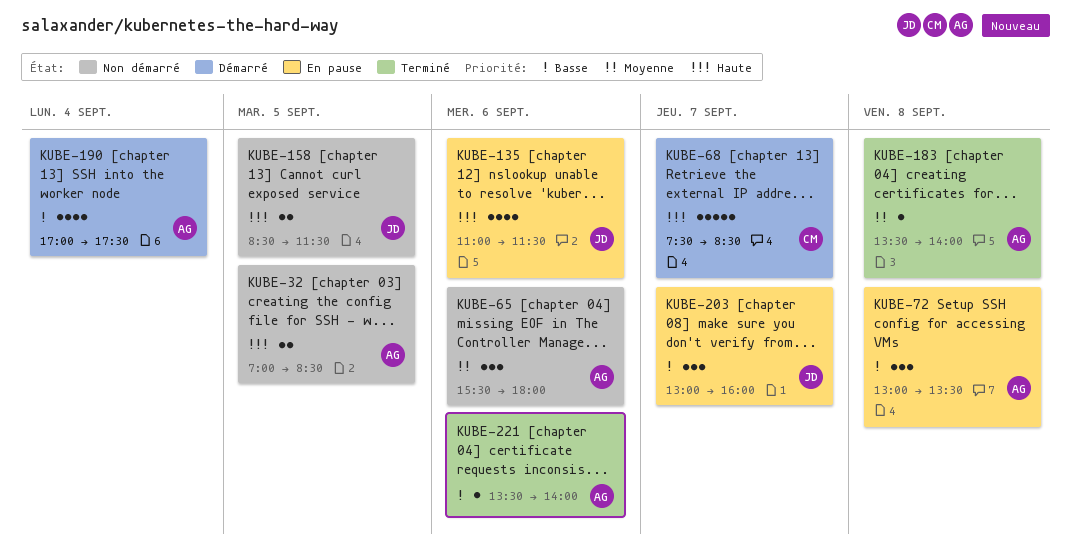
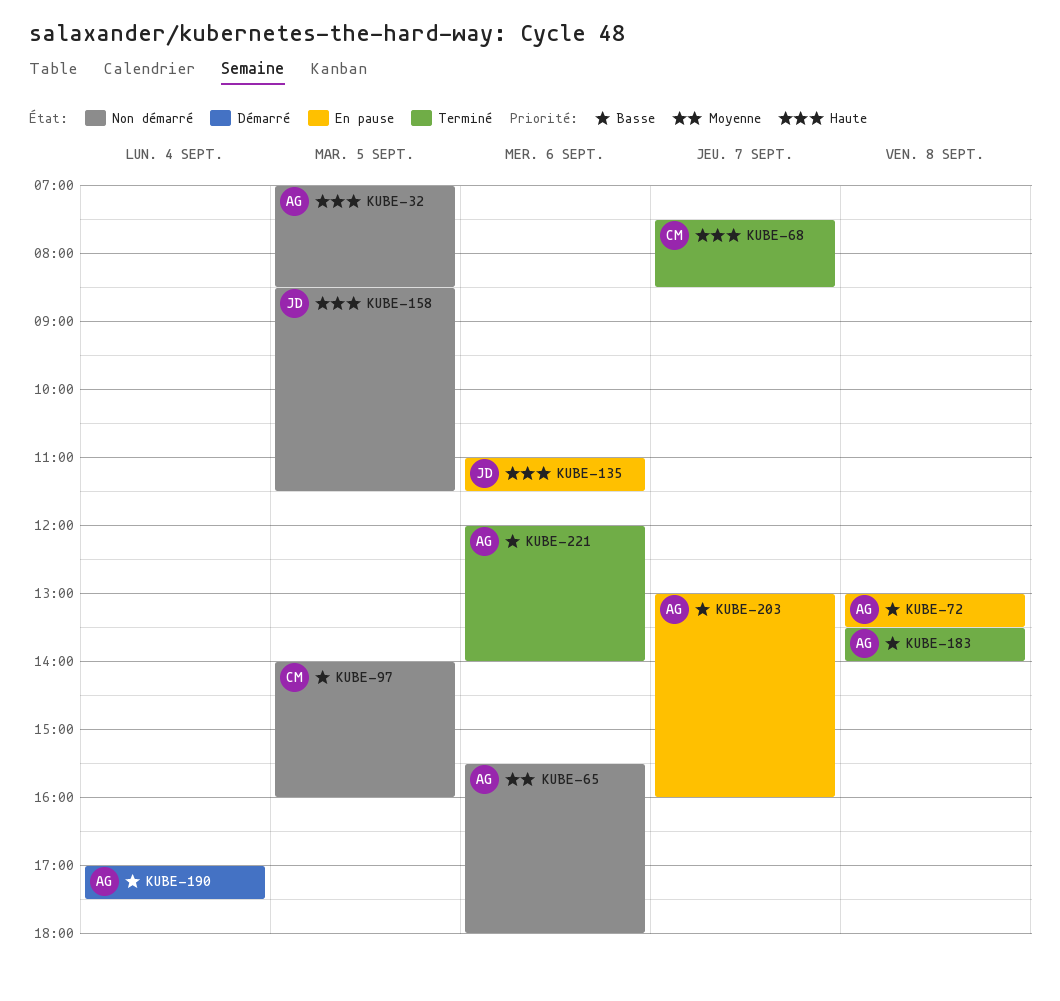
KUBE-68, status: Démarré -> Terminé
KUBE-97: none -> present
KUBE-183, priority: Moyenne -> Basse
KUBE-203, owner: JD -> AG
KUBE-221, begins: 13:30 -> 12:00

